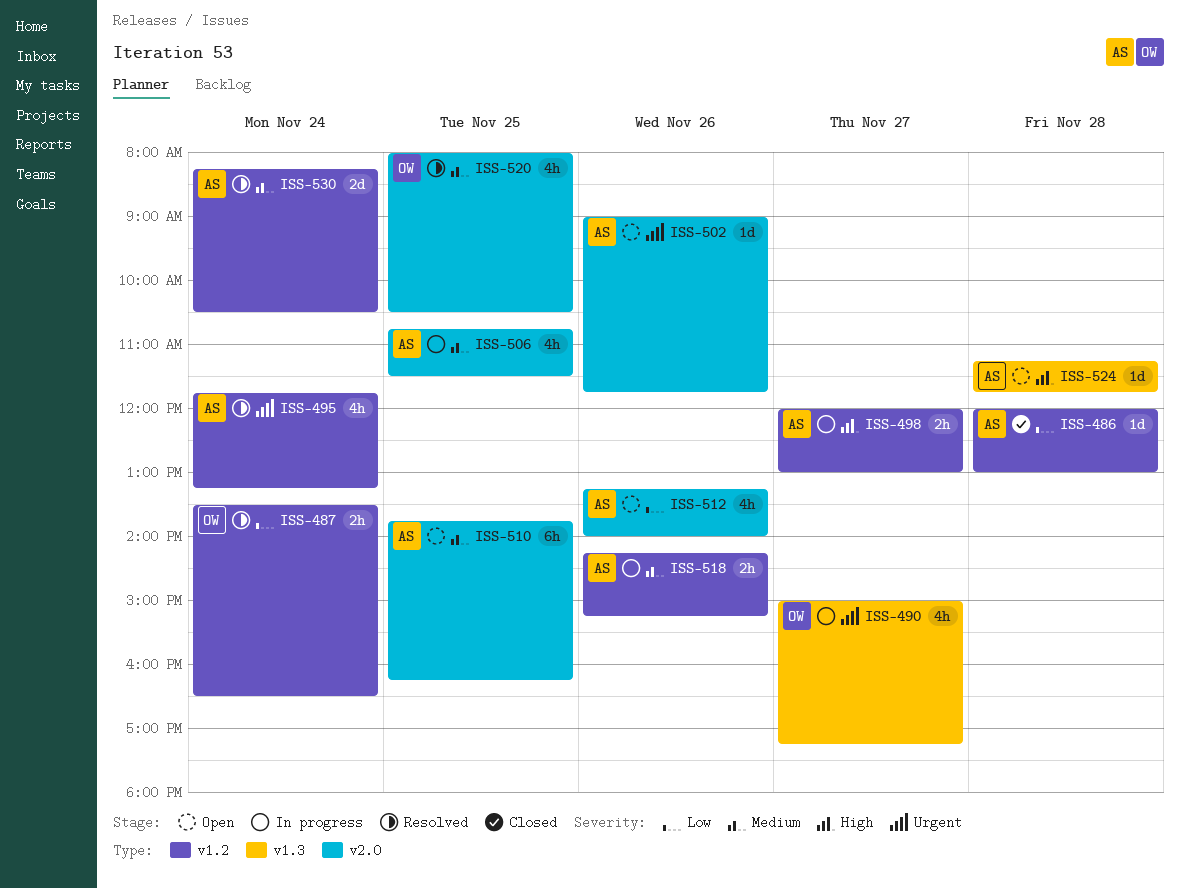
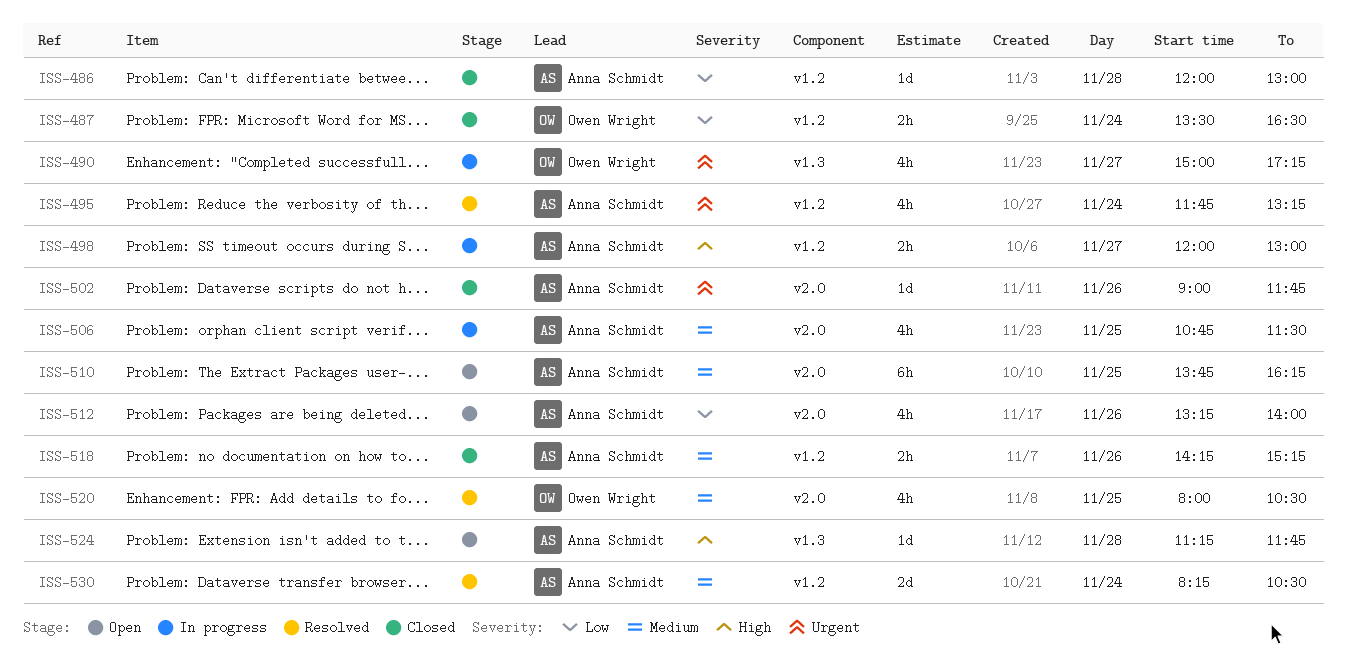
ISS-487, status: Resolved -> Closed
ISS-502, status: Open -> Closed
ISS-518, status: In progress -> Closed

